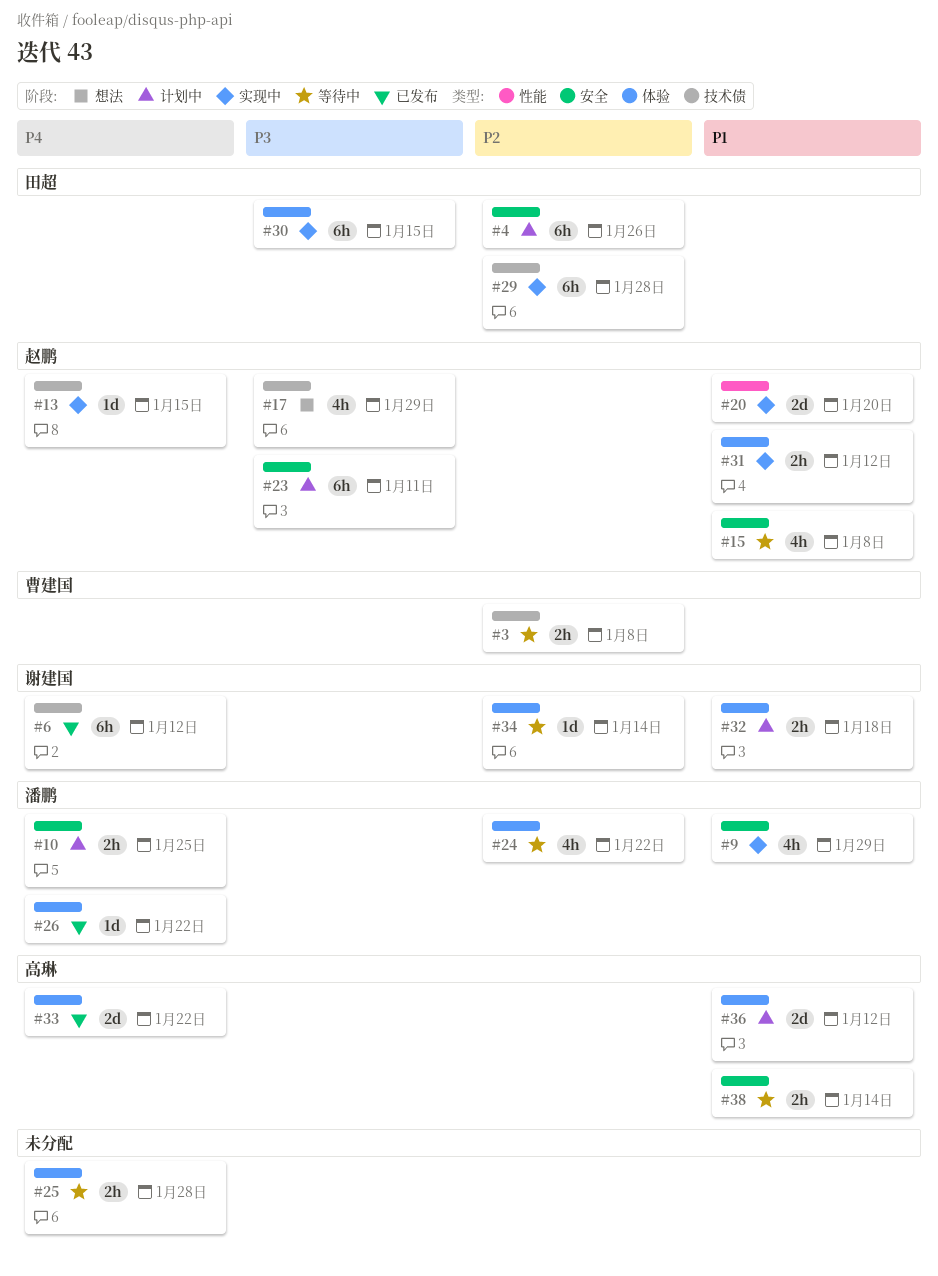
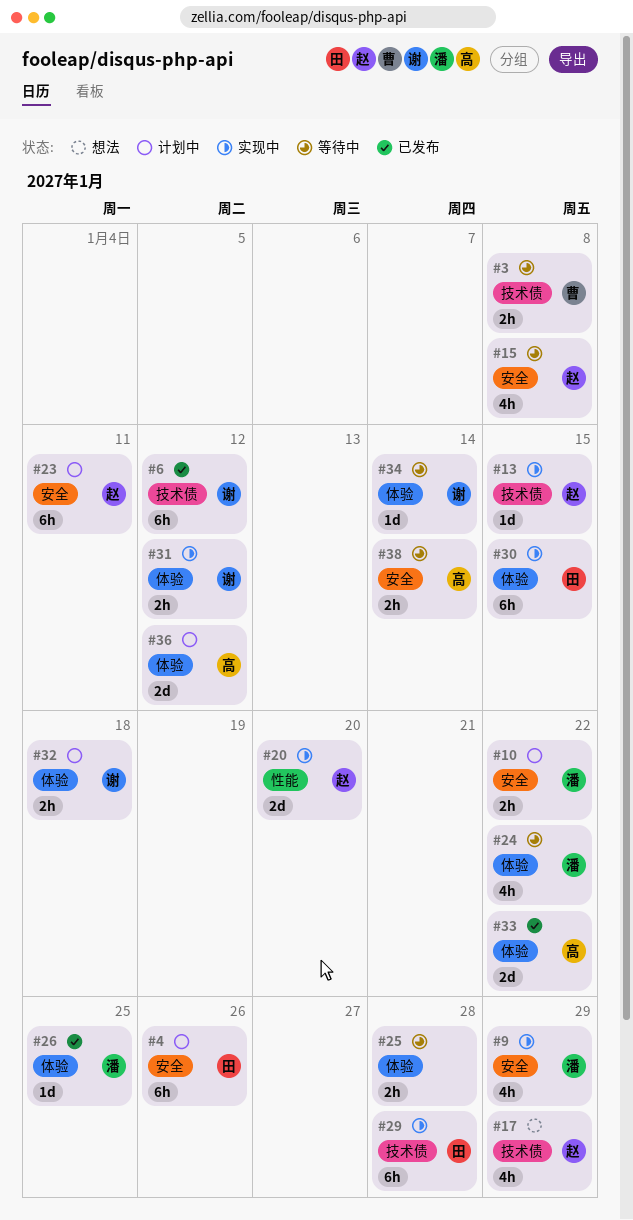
#10, due: Jan 25 -> Jan 22
#26, due: Jan 22 -> Jan 25
#31, owner: 赵鹏 -> 谢建国

